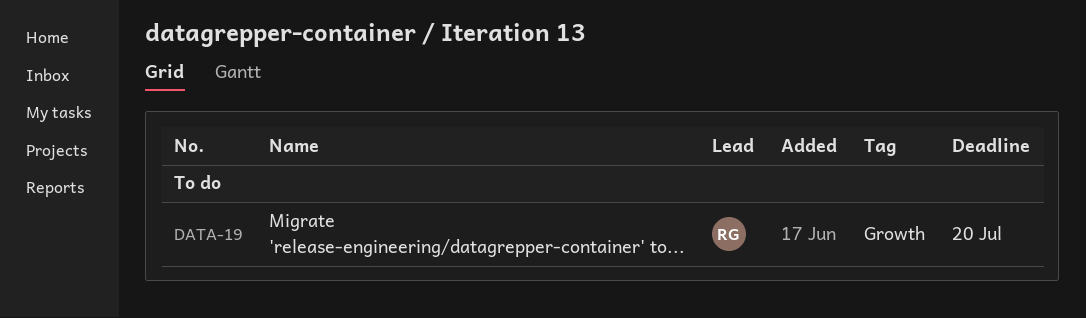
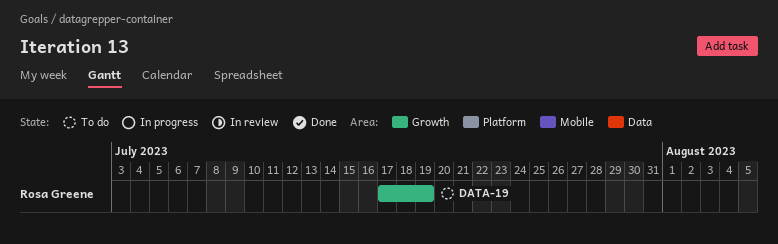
DATA-19, due: Jul 20 -> Jul 19

